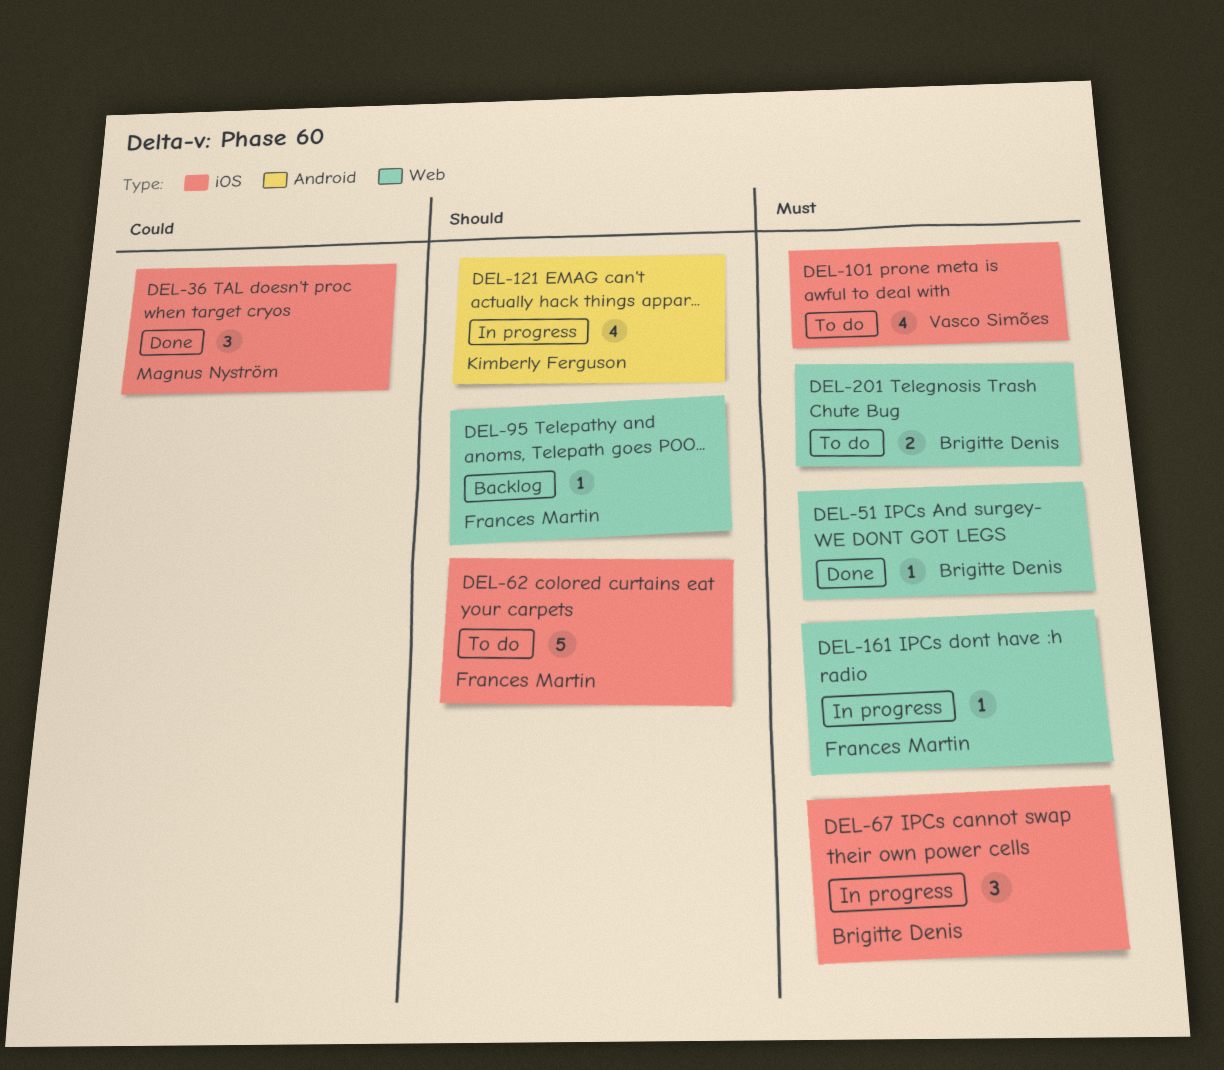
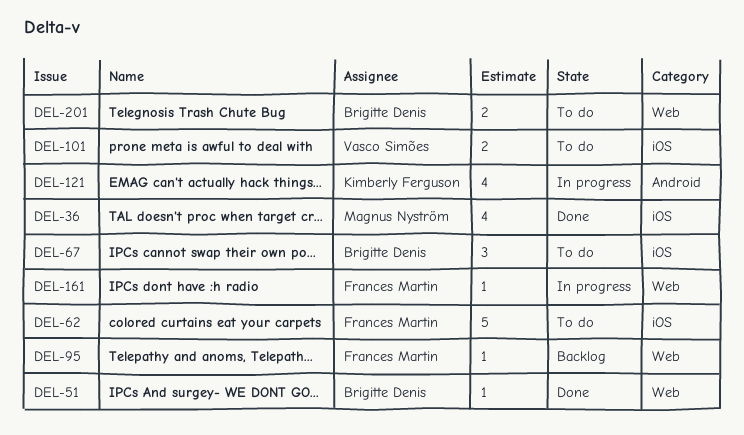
DEL-36, estimate: 3 -> 4
DEL-67, status: In progress -> To do
DEL-101, estimate: 4 -> 2

